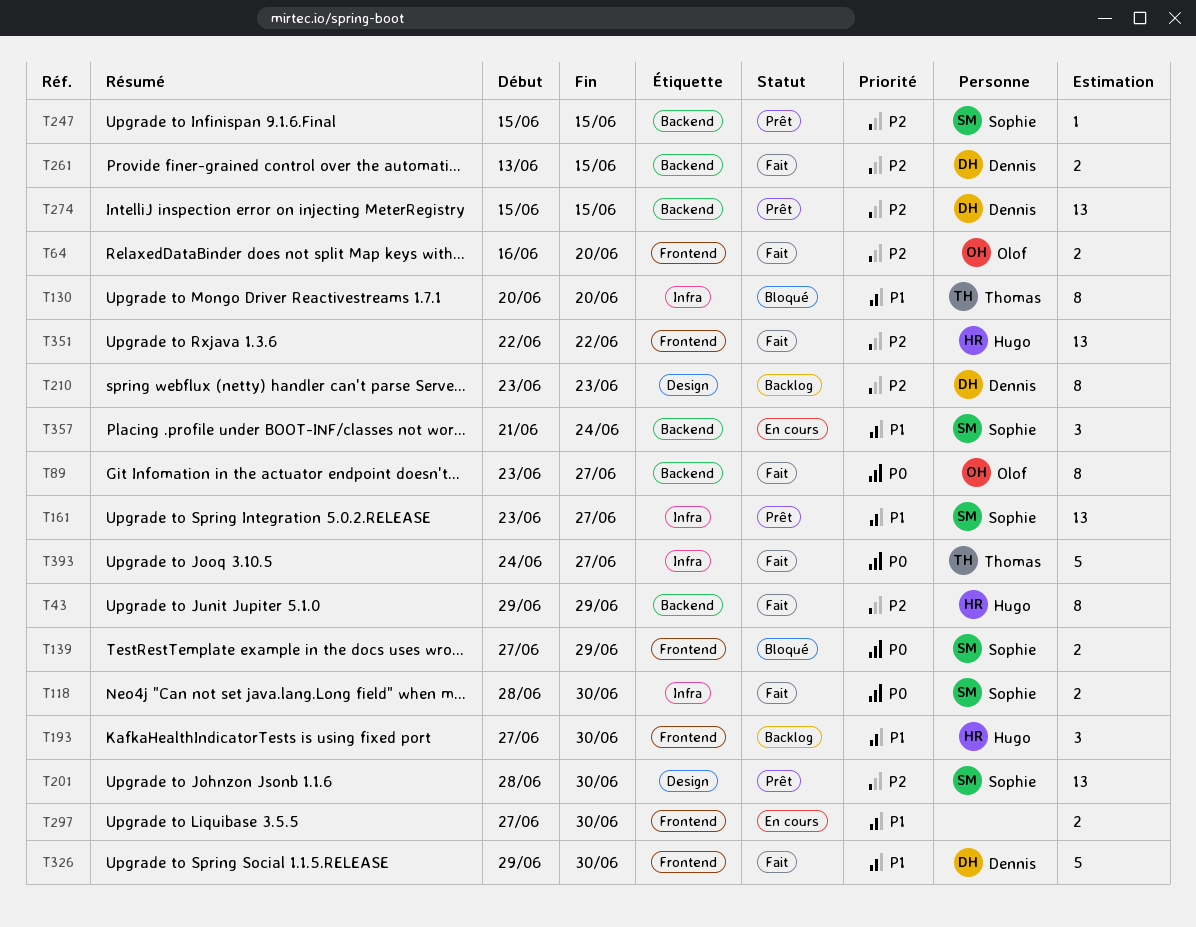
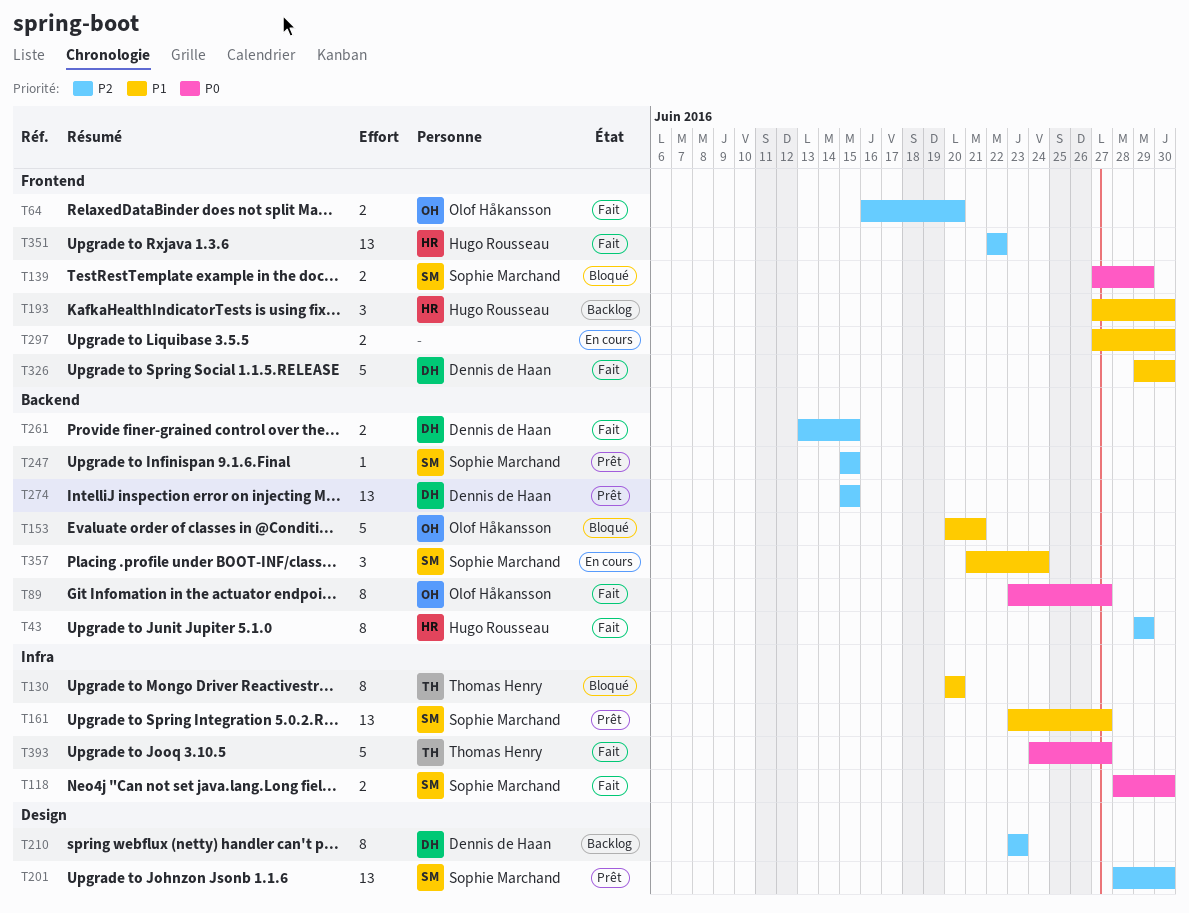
T153: none -> present

